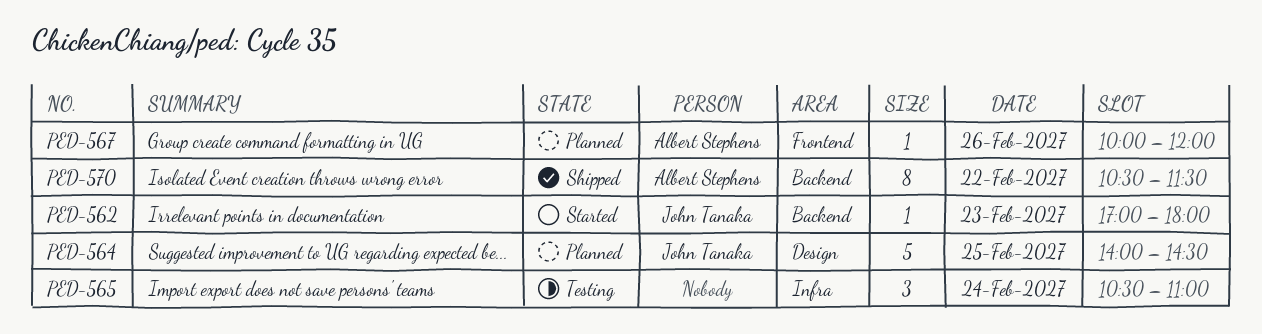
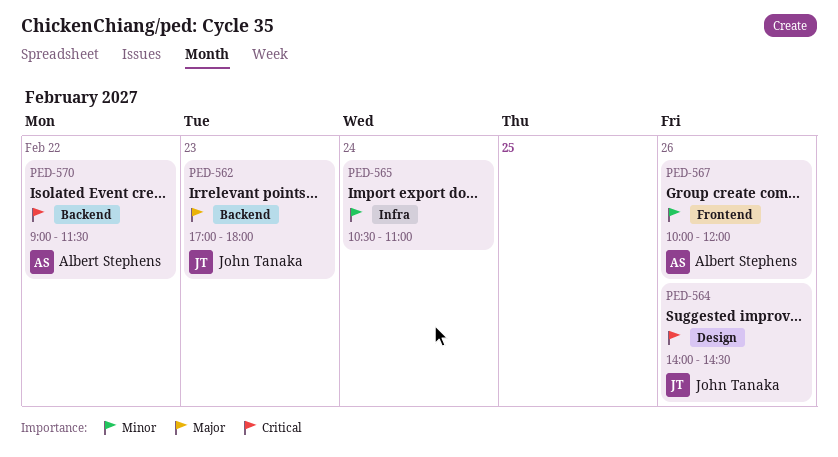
PED-564, day: Feb 25 -> Feb 26
PED-570, begins: 10:30 -> 09:00

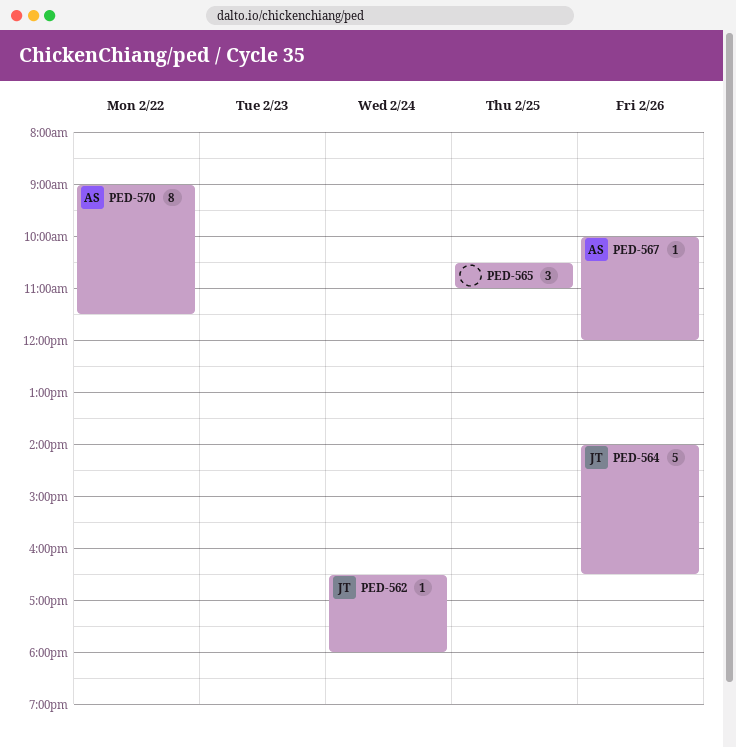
PED-562, day: Feb 23 -> Feb 24
PED-562, begins: 17:00 -> 16:30
PED-564, ends: 14:30 -> 16:30
PED-565, day: Feb 24 -> Feb 25

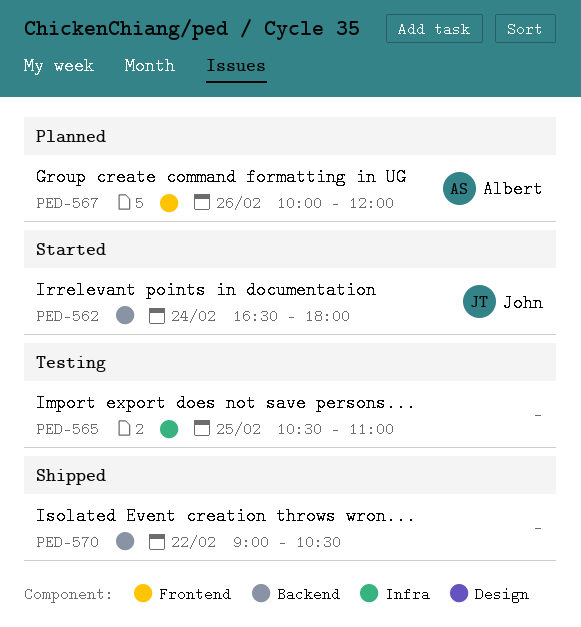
PED-564: present -> none
PED-570, owner: Albert -> none
PED-570, ends: 11:30 -> 10:30

